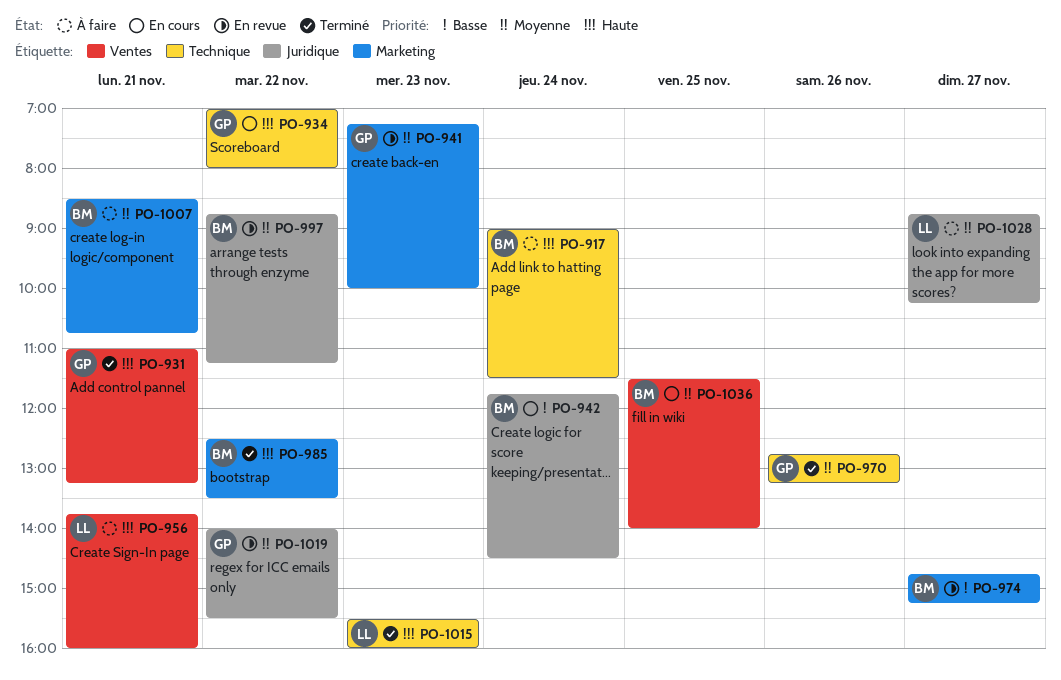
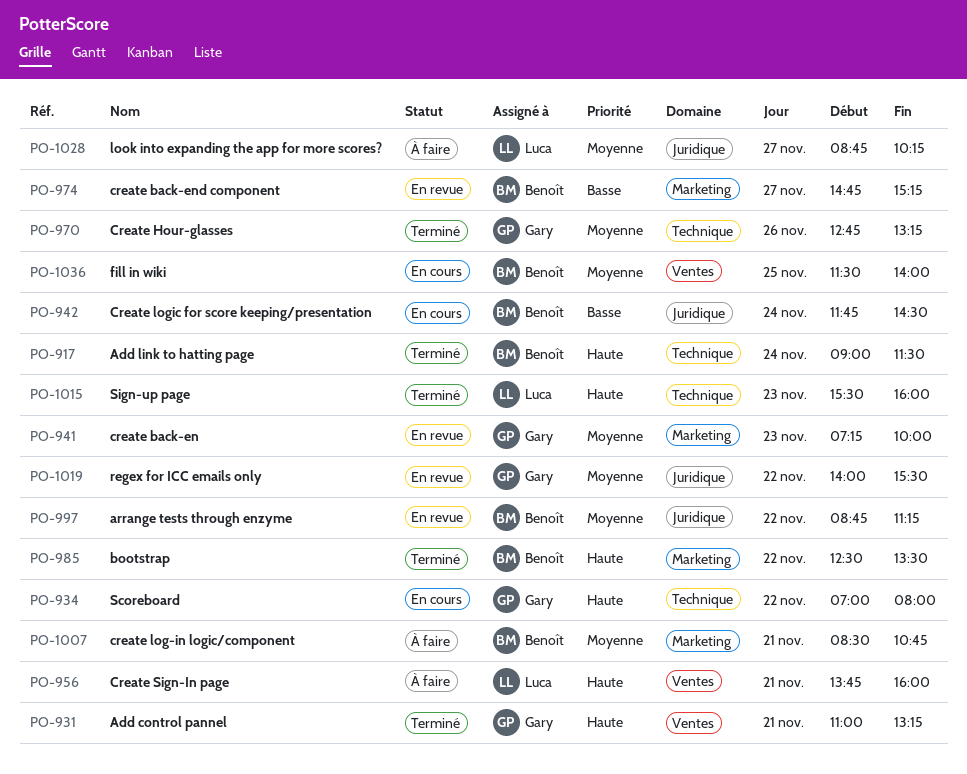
PO-917, status: À faire -> Terminé

